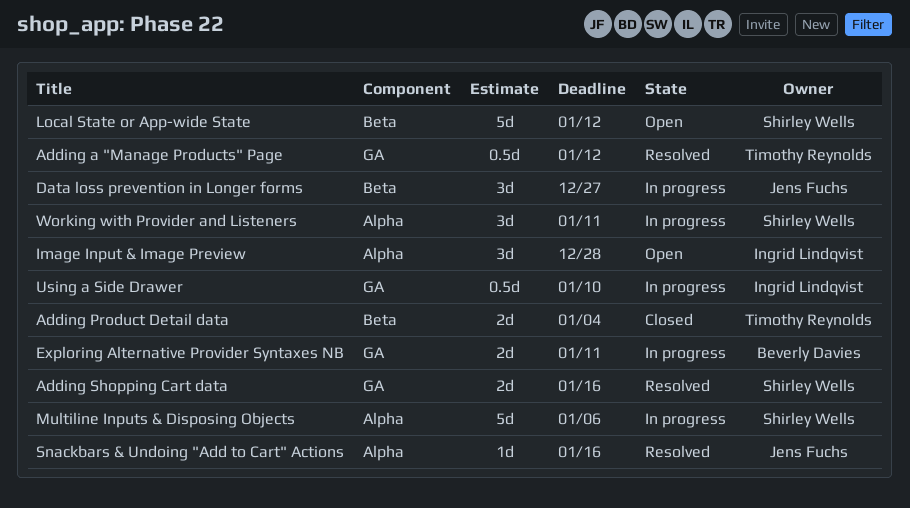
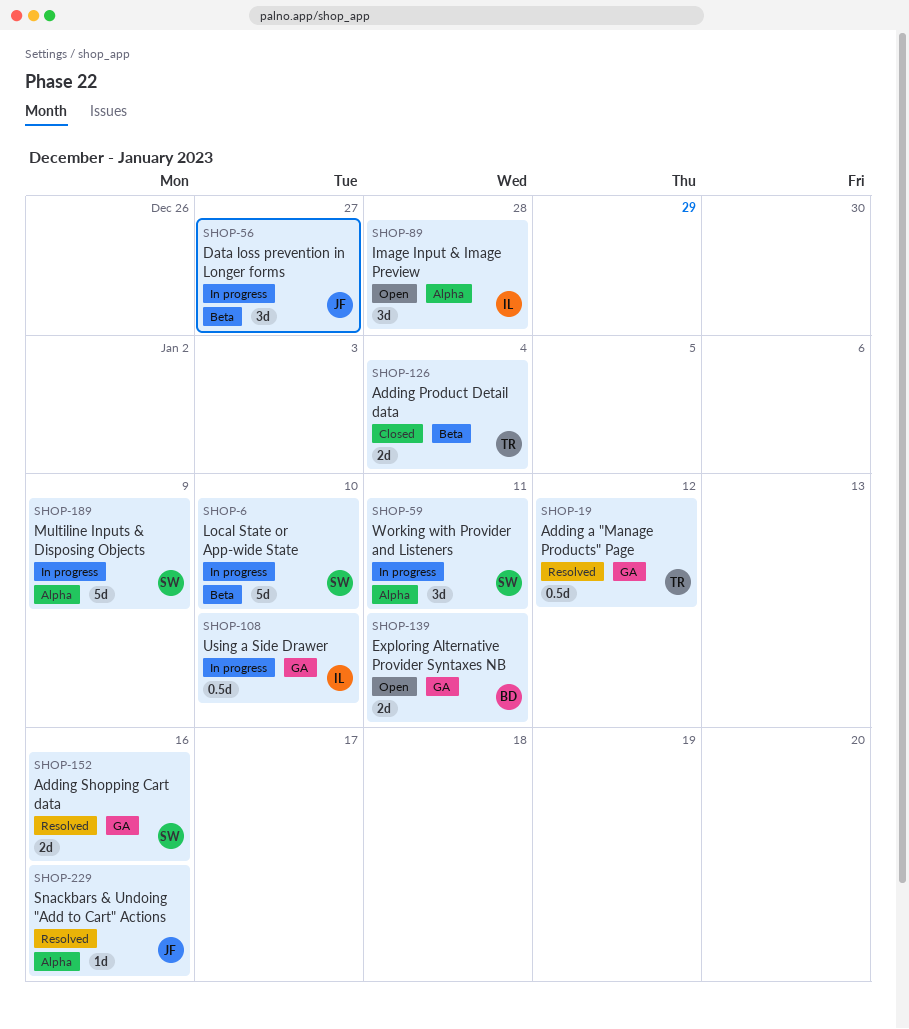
Exploring Alternative Provider Syntaxes NB, status: In progress -> Open
Local State or App-wide State, status: Open -> In progress
Local State or App-wide State, due: Jan 12 -> Jan 10
Multiline Inputs & Disposing Objects, due: Jan 6 -> Jan 9

